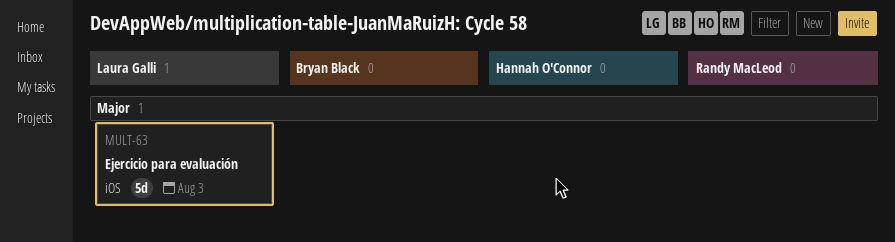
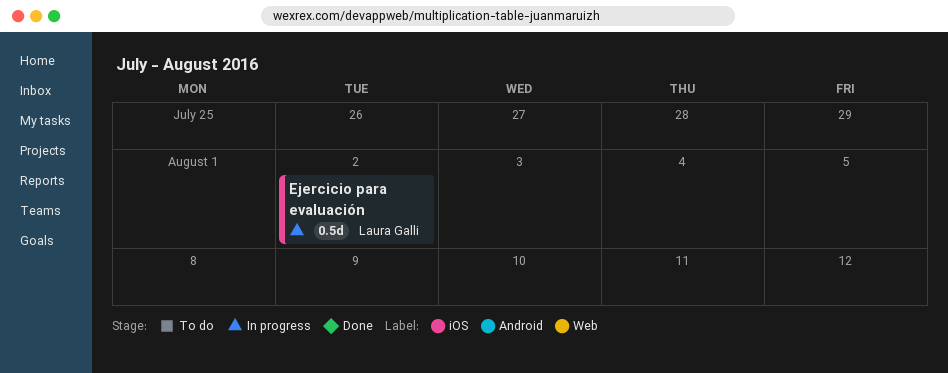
Ejercicio para evaluación, estimate: 5d -> 0.5d
Ejercicio para evaluación, due: Aug 3 -> Aug 2

